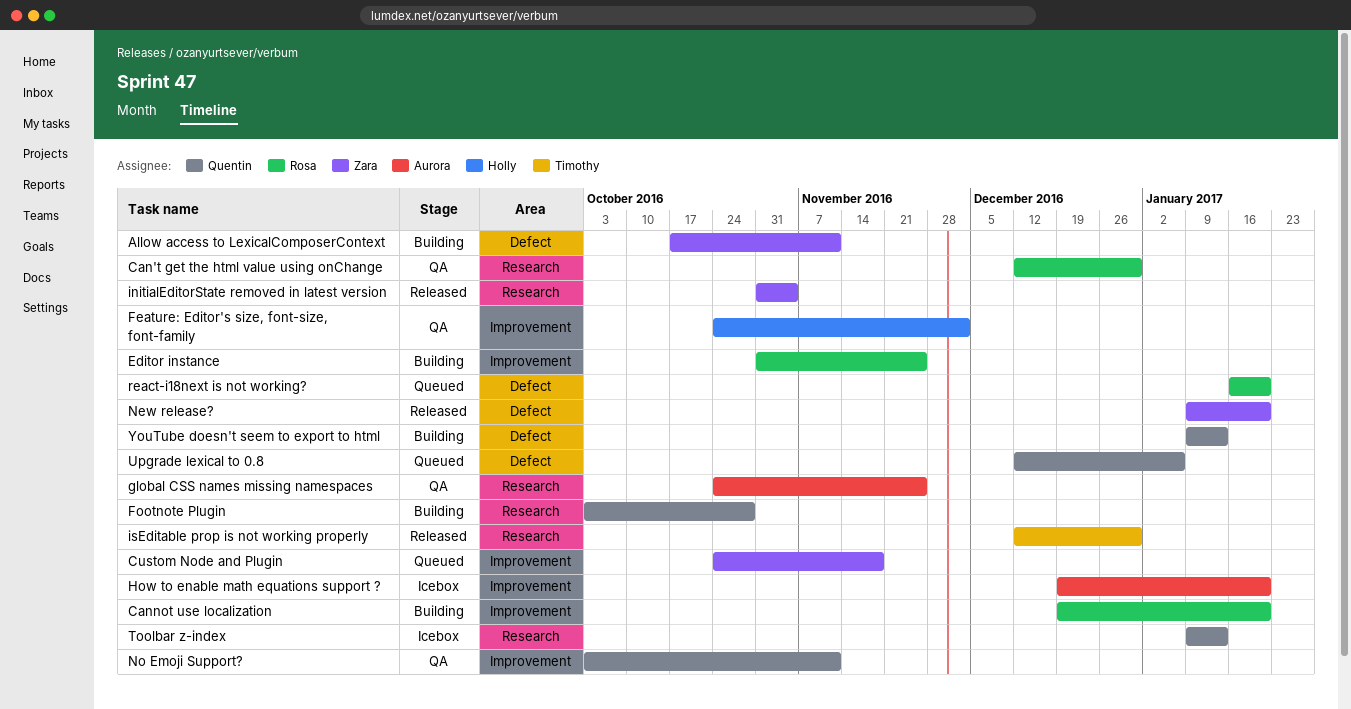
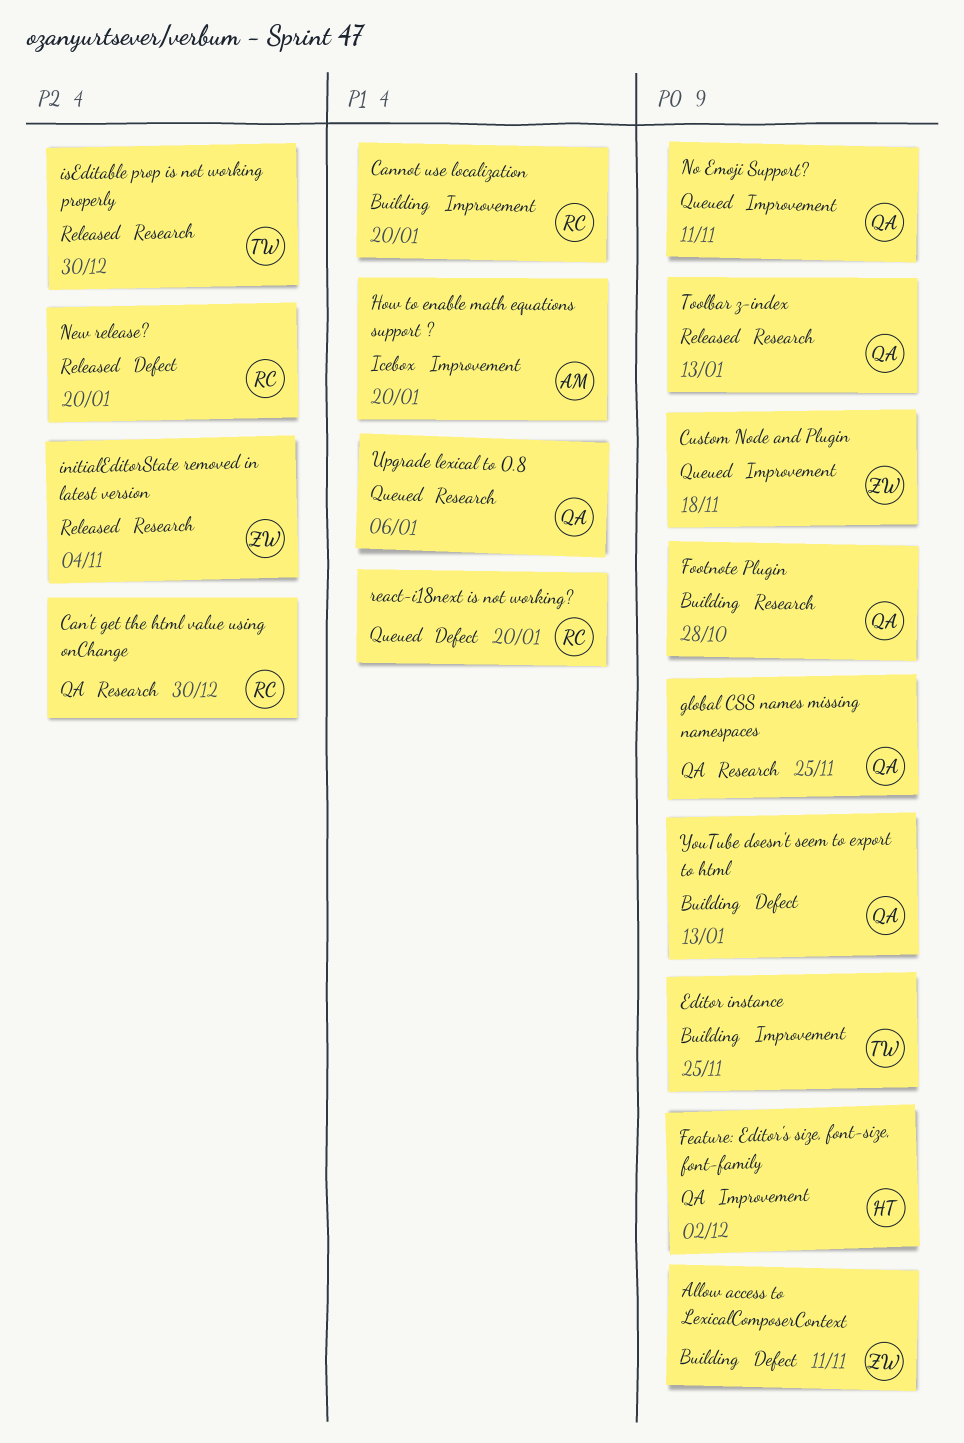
Editor instance, owner: Rosa -> Timothy
global CSS names missing namespaces, owner: Aurora -> Quentin
New release?, owner: Zara -> Rosa
No Emoji Support?, status: QA -> Queued
Toolbar z-index, status: Icebox -> Released
Upgrade lexical to 0.8, label: Defect -> Research

